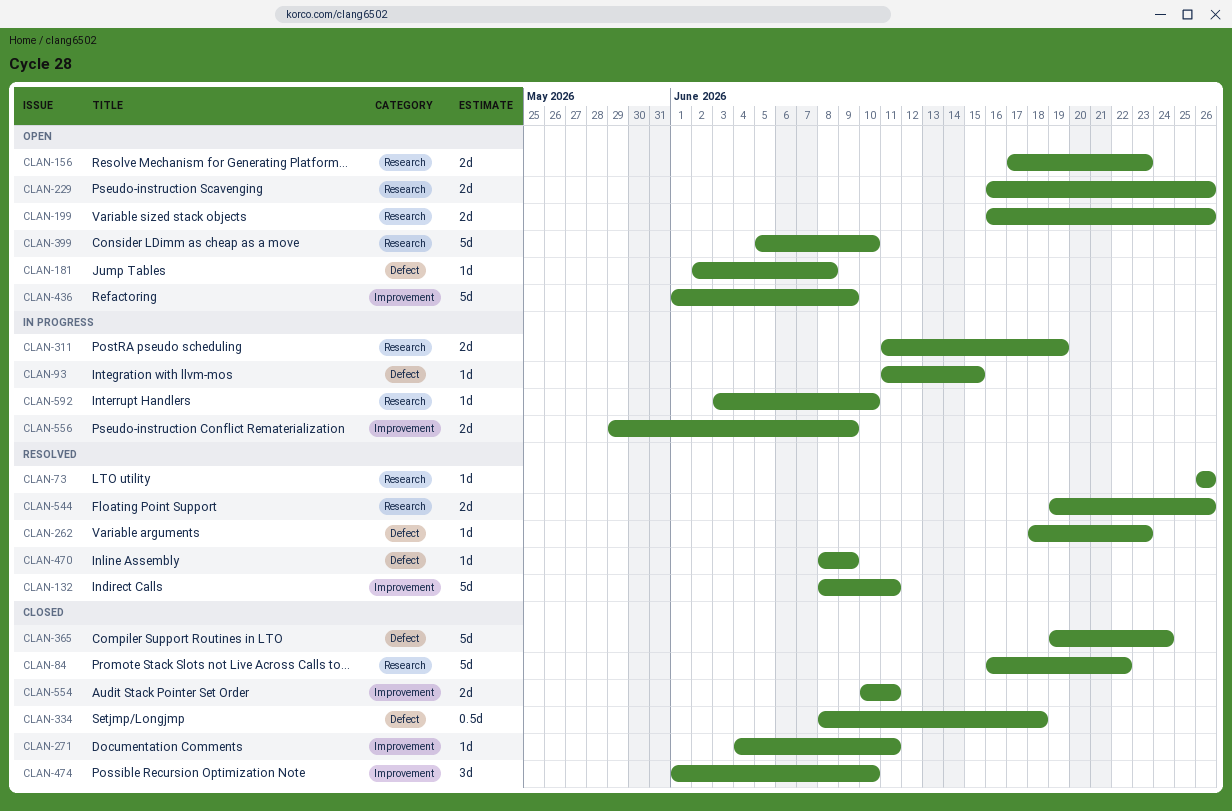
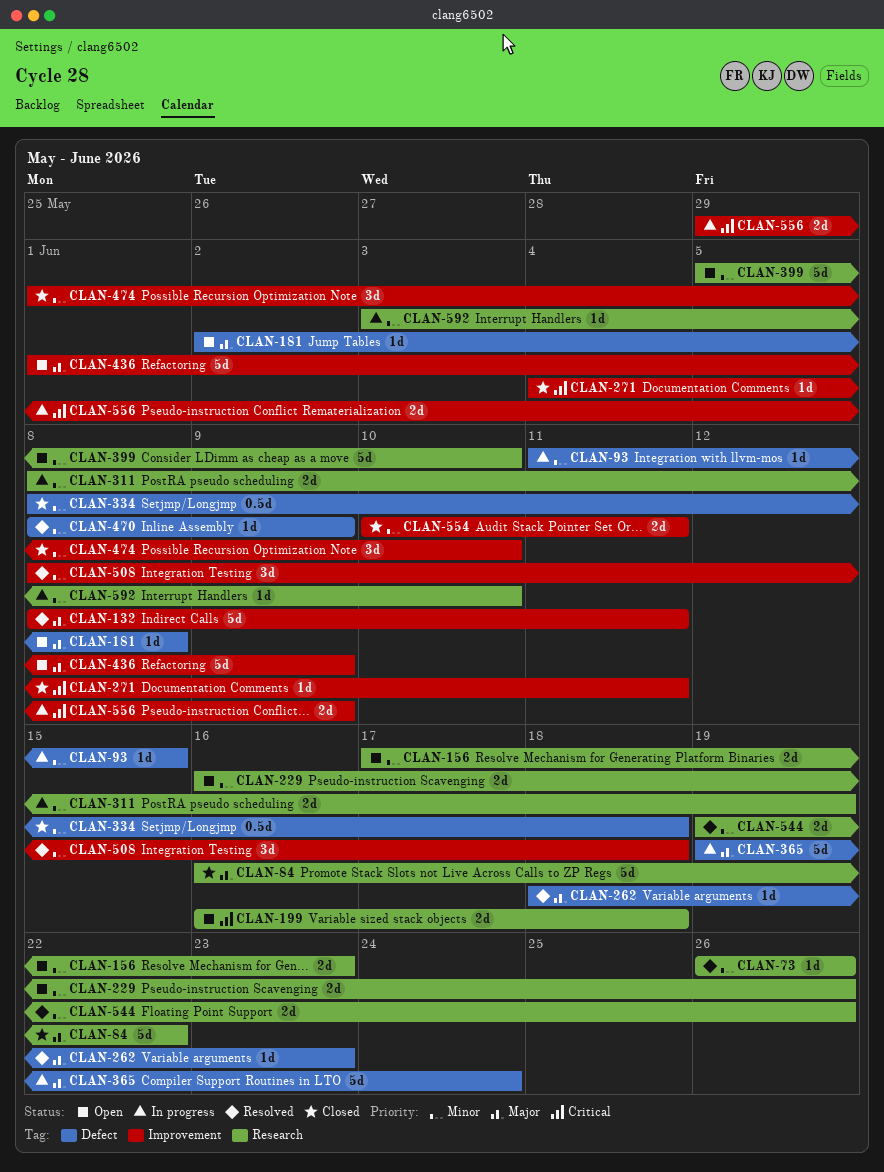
CLAN-199, due: Jun 26 -> Jun 18
CLAN-311, start: Jun 11 -> Jun 8
CLAN-365, status: Closed -> In progress
CLAN-508: none -> present

